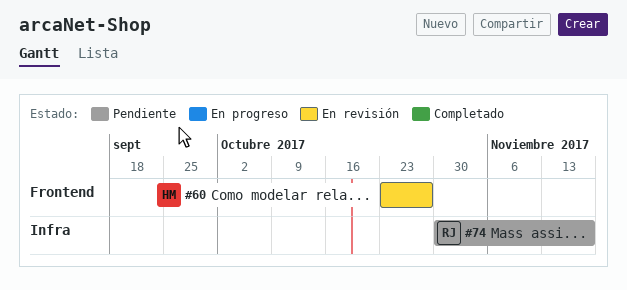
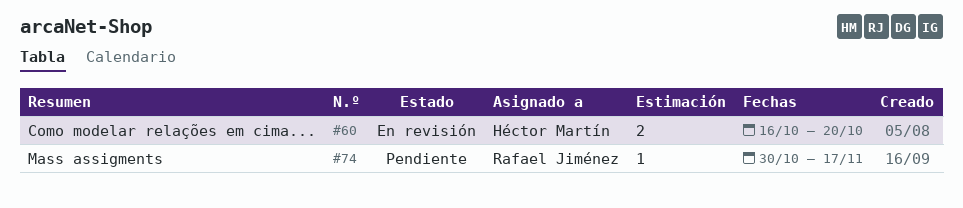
#60, start: Oct 23 -> Oct 16
#60, due: Oct 27 -> Oct 20

